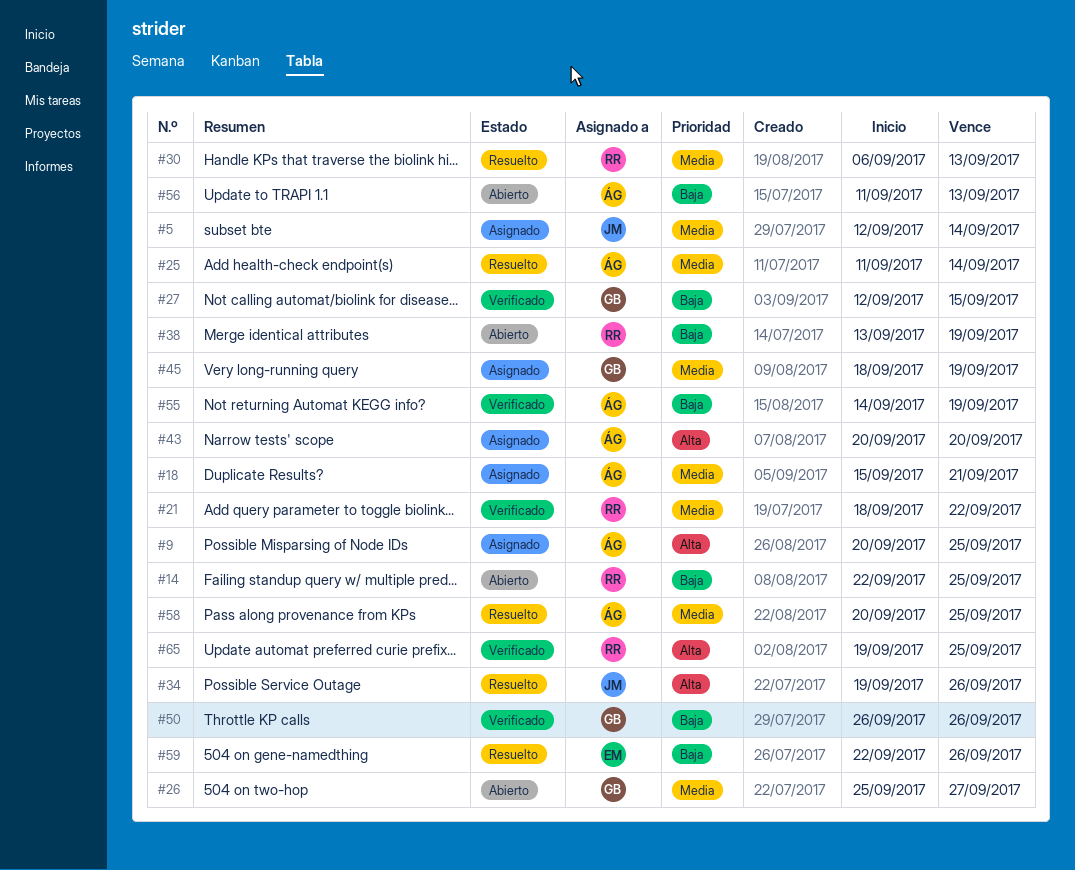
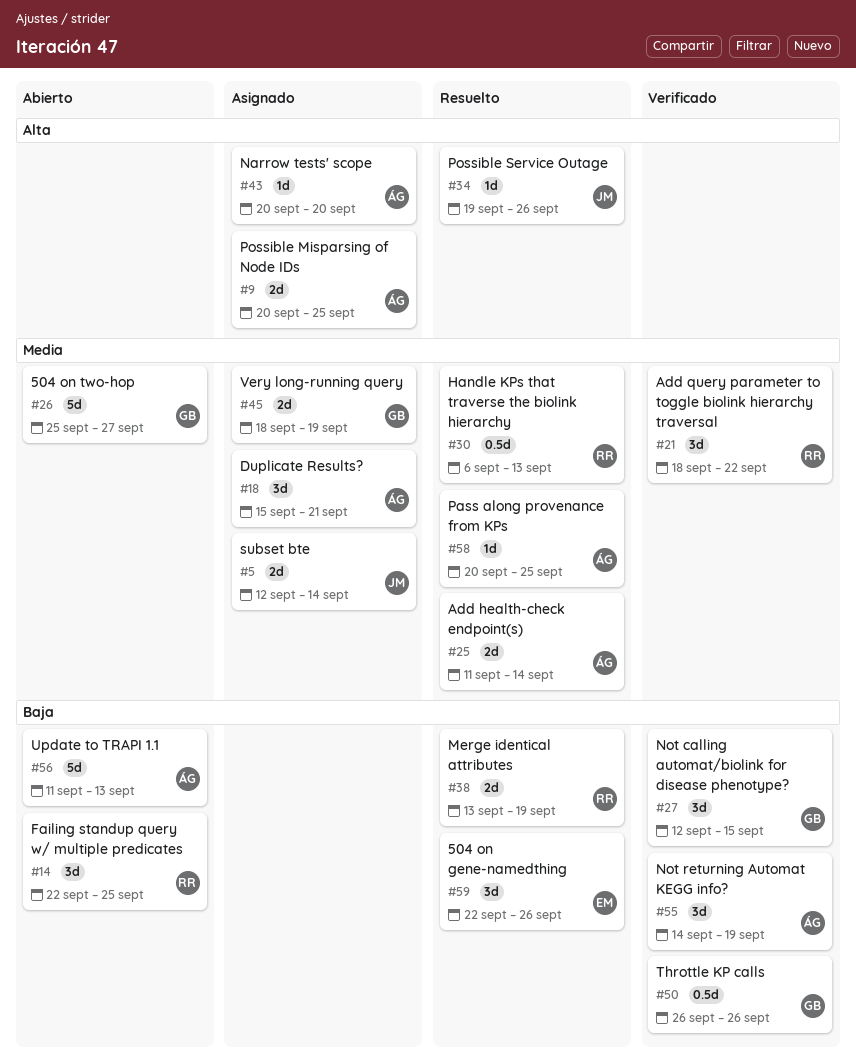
#38, status: Abierto -> Resuelto
#65: present -> none

